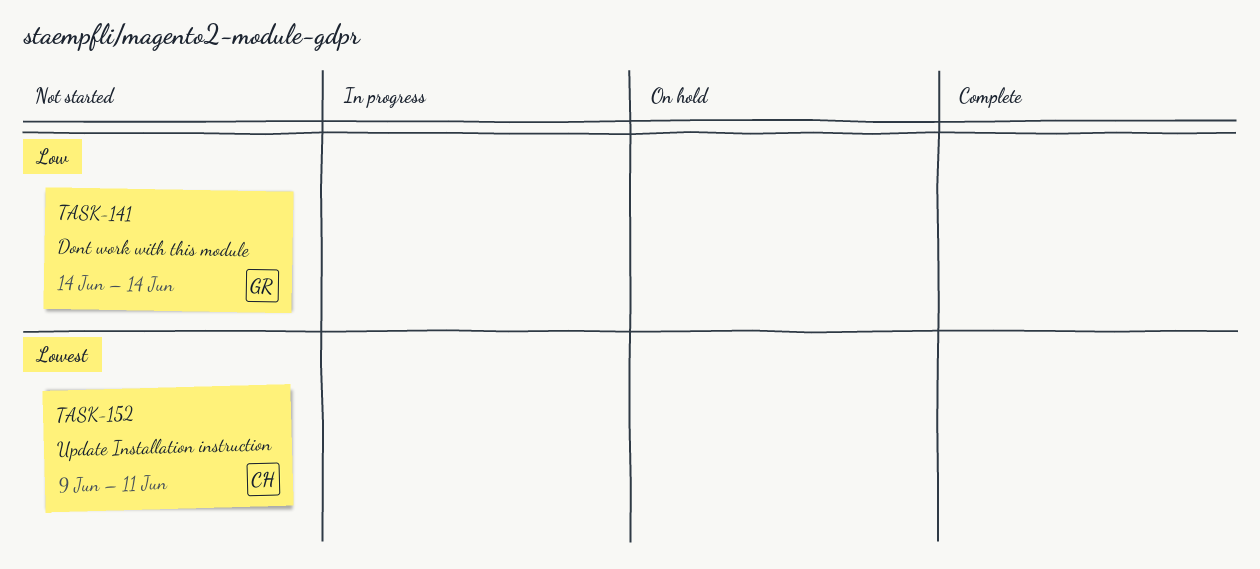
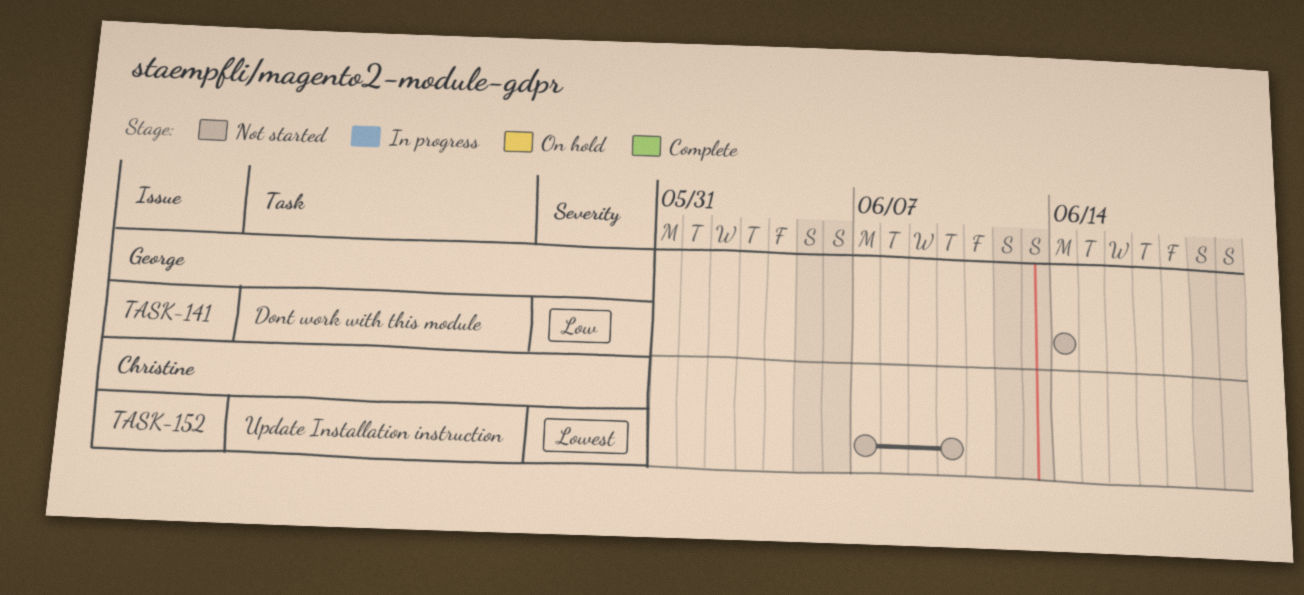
TASK-152, start: Jun 9 -> Jun 7
TASK-152, due: Jun 11 -> Jun 10

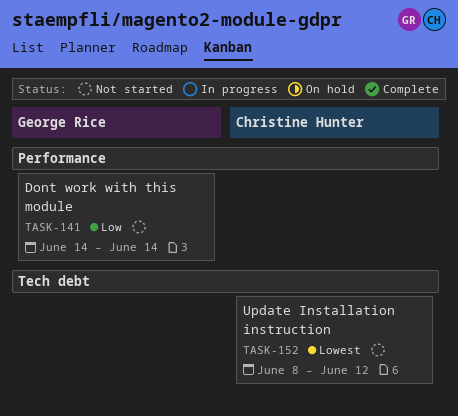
TASK-152, start: Jun 7 -> Jun 8
TASK-152, due: Jun 10 -> Jun 12

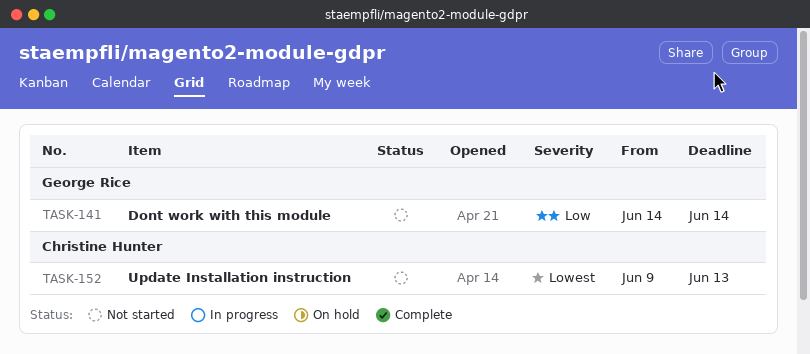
TASK-152, start: Jun 8 -> Jun 9
TASK-152, due: Jun 12 -> Jun 13

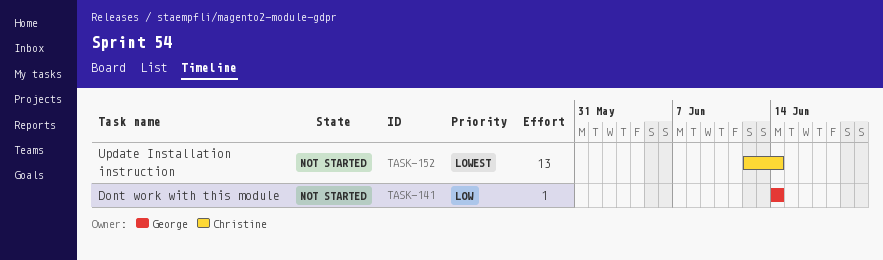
TASK-152, start: Jun 9 -> Jun 12
TASK-152, due: Jun 13 -> Jun 14

